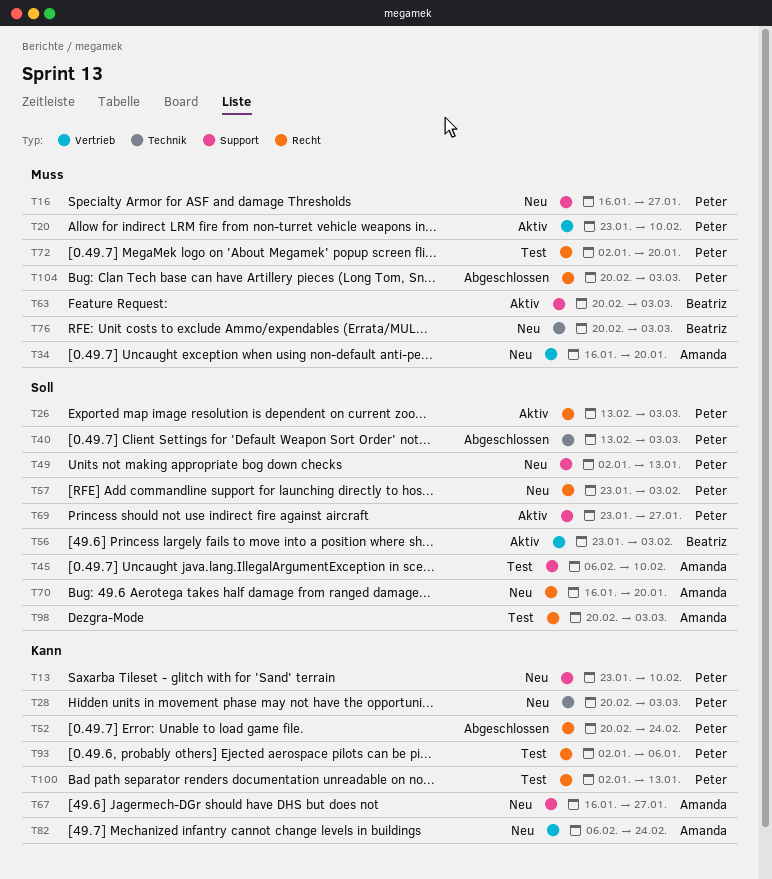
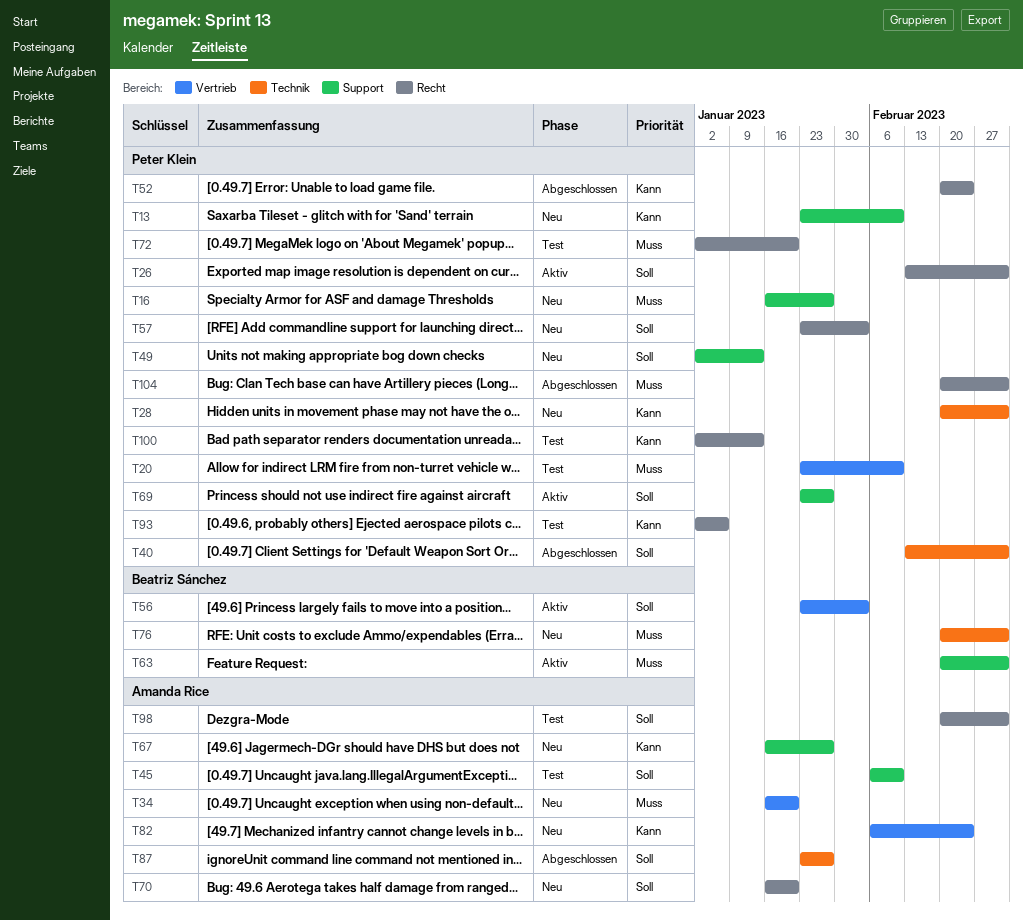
T20, status: Aktiv -> Test
T87: none -> present

